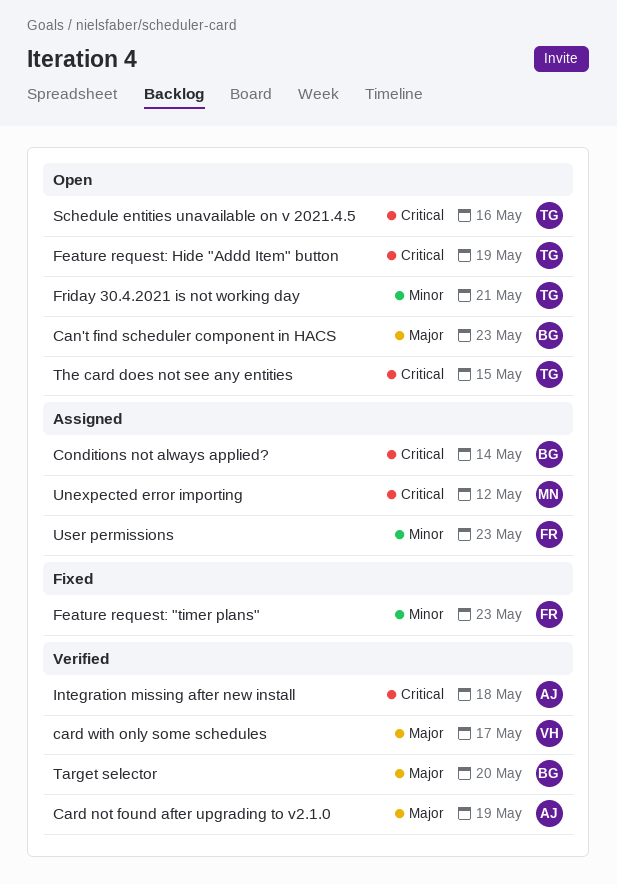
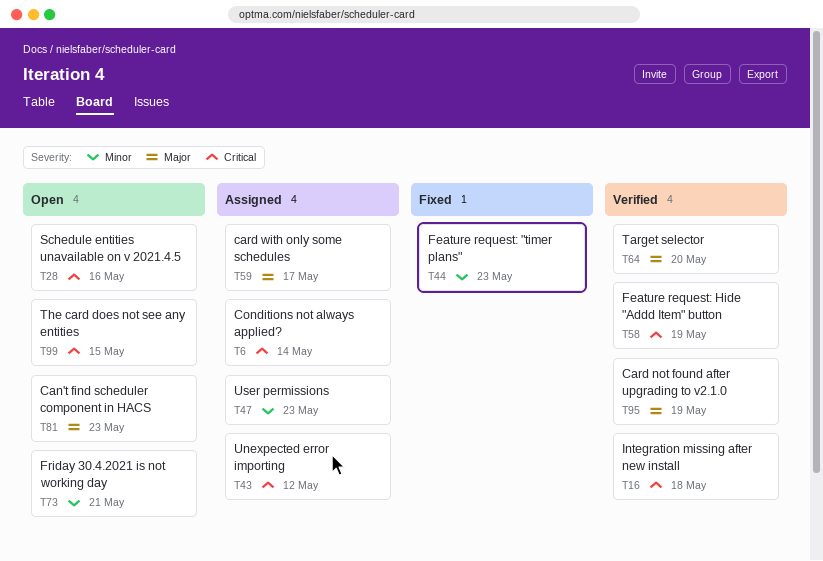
card with only some schedules, status: Verified -> Assigned
Feature request: Hide "Addd Item" button, status: Open -> Verified

